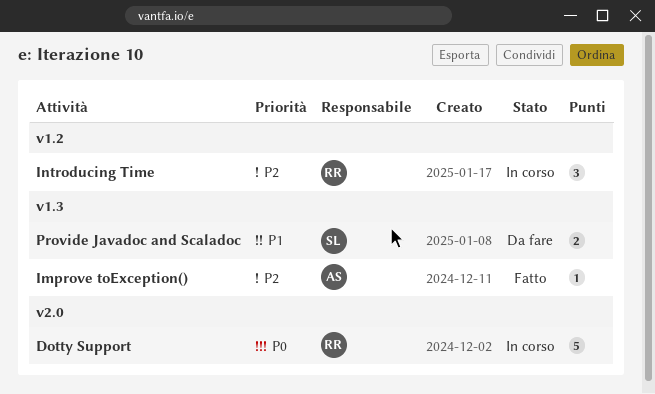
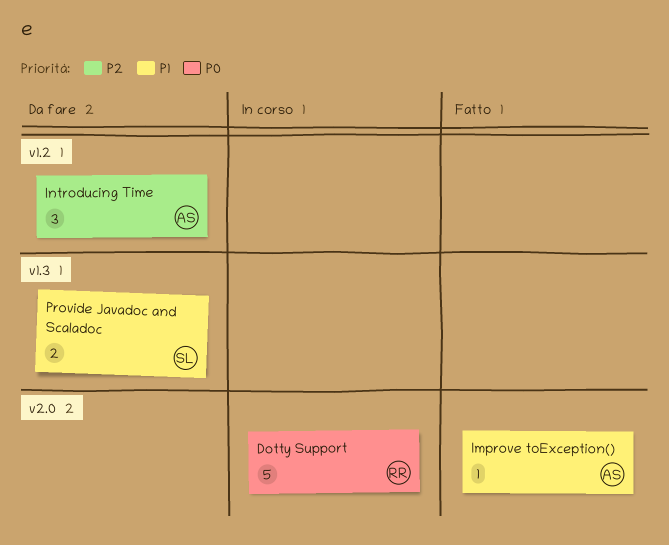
Improve toException(), priority: P2 -> P1
Improve toException(), label: v1.3 -> v2.0
Introducing Time, status: In corso -> Da fare
Introducing Time, owner: RR -> AS

